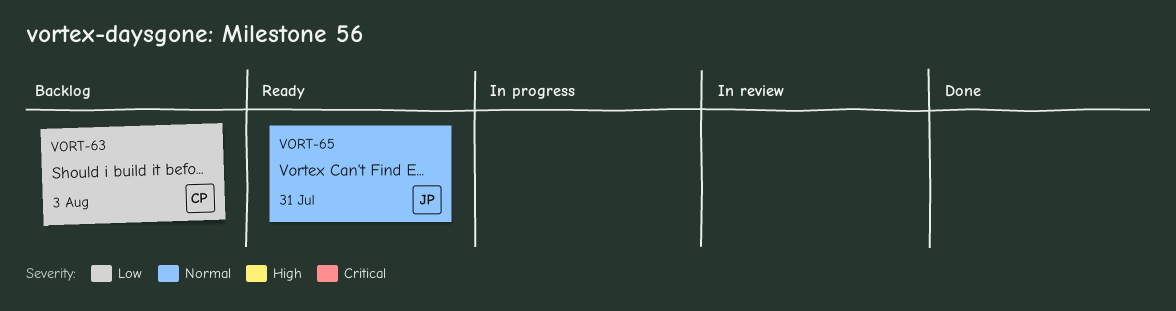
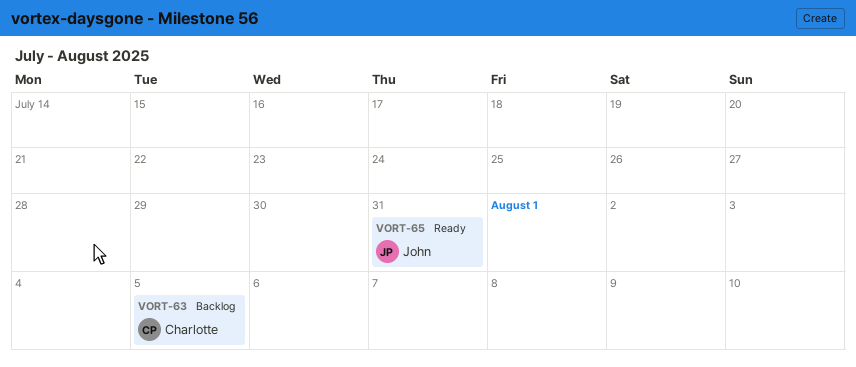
VORT-63, due: Aug 3 -> Aug 5

